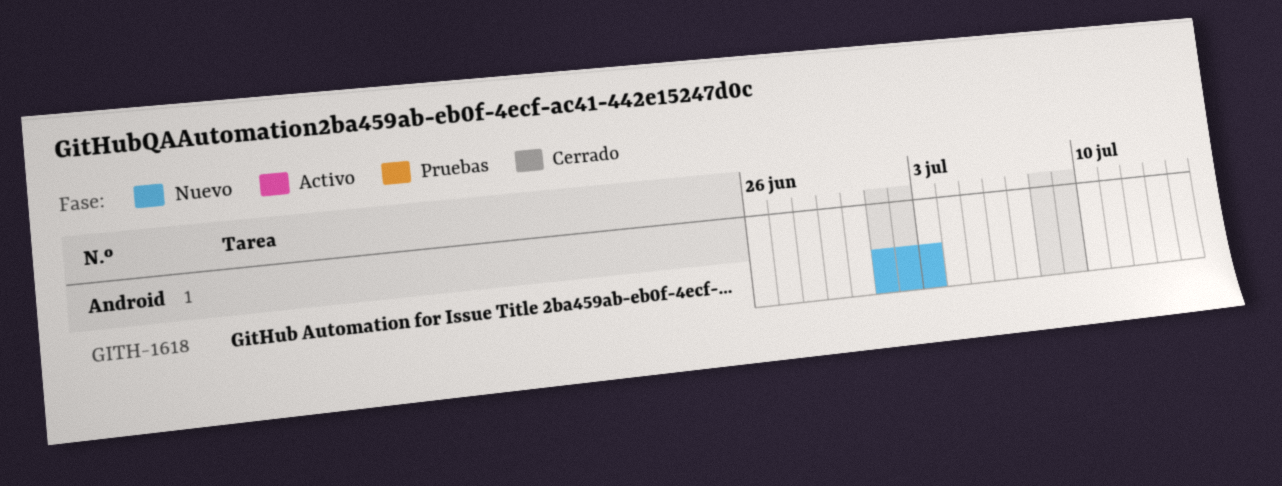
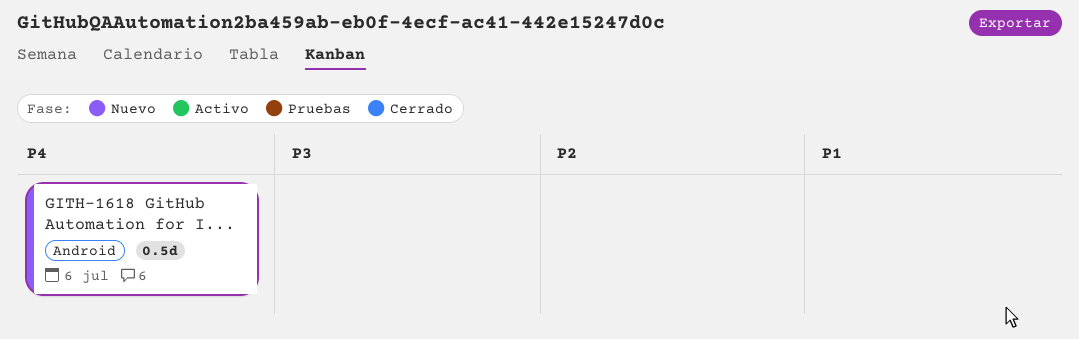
GITH-1618, due: Jul 3 -> Jul 6

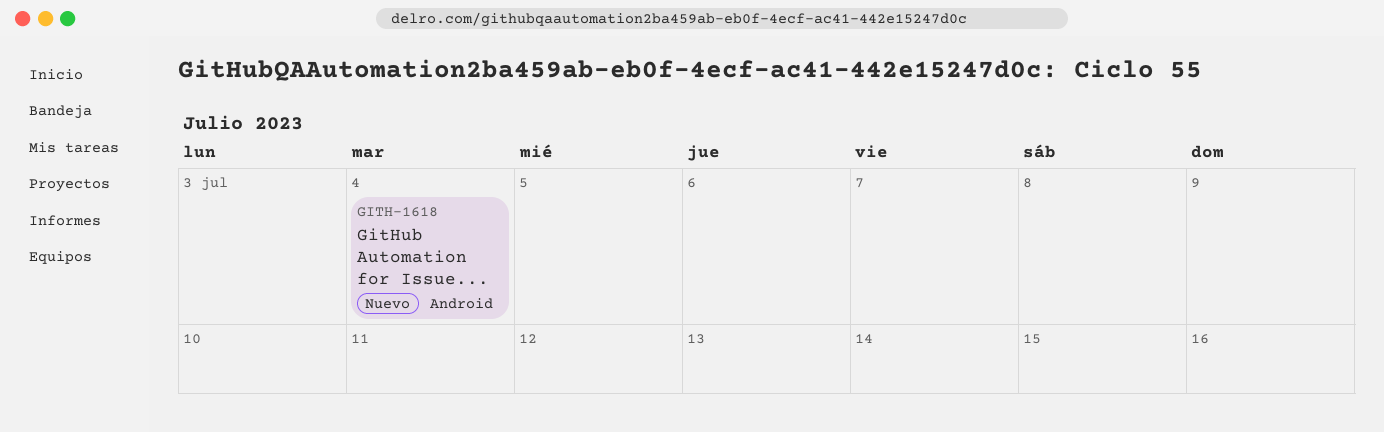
GITH-1618, due: Jul 6 -> Jul 4

